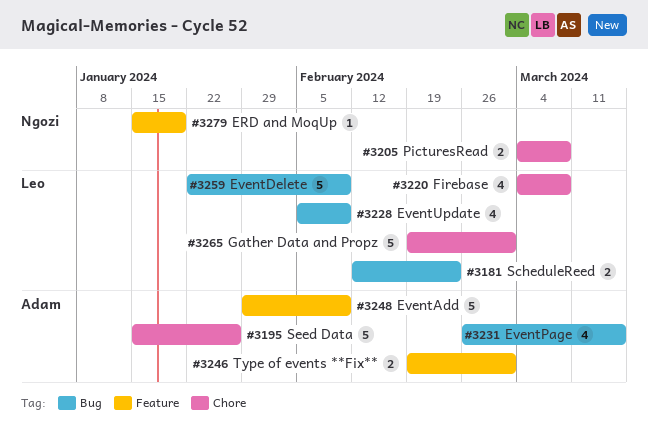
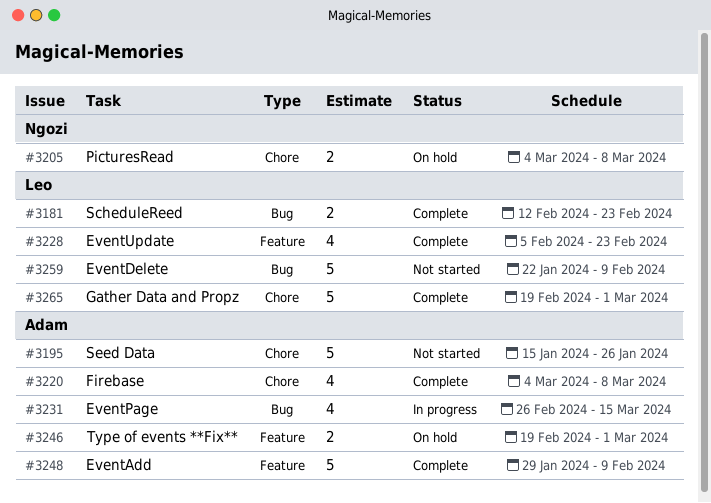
#3220, owner: Leo -> Adam
#3228, label: Bug -> Feature
#3228, due: Feb 9 -> Feb 23
#3279: present -> none

